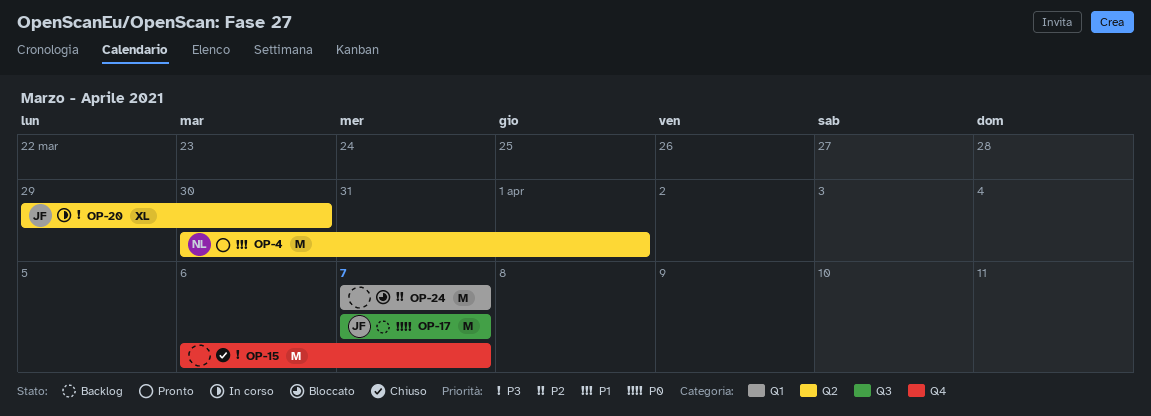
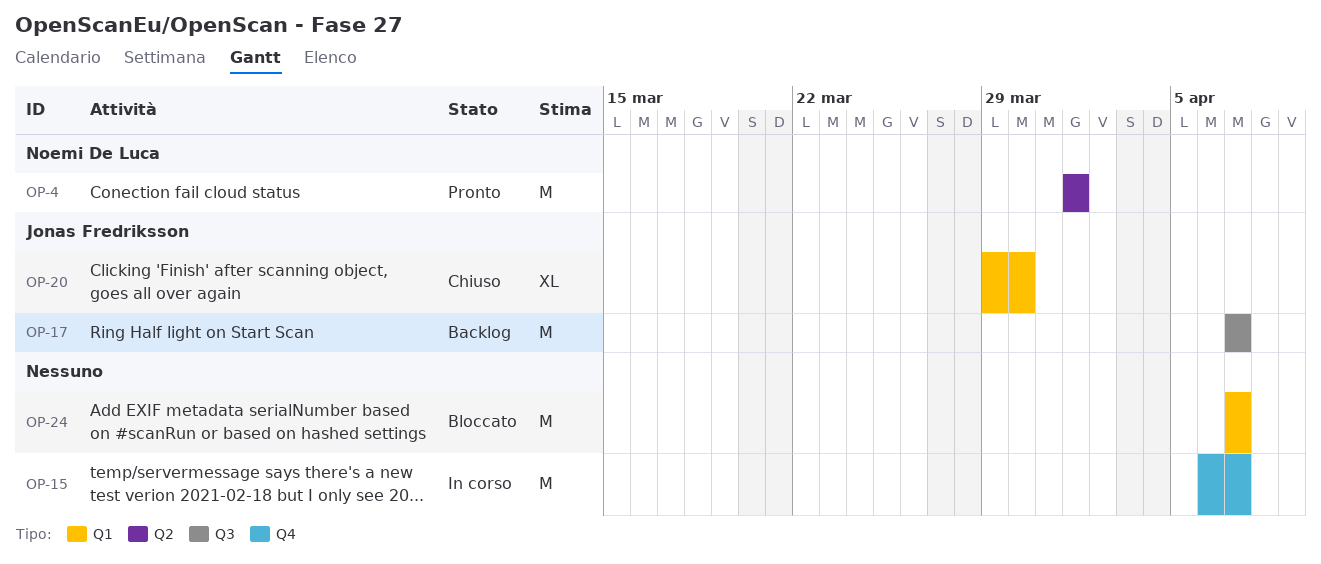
OP-4, start: Mar 30 -> Apr 1
OP-15, status: Chiuso -> In corso
OP-20, status: In corso -> Chiuso
OP-20, label: Q2 -> Q1

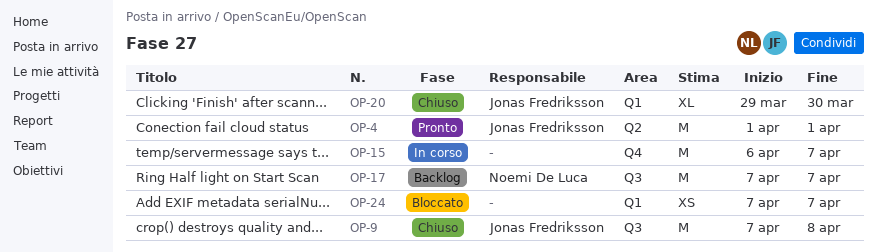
OP-4, owner: Noemi De Luca -> Jonas Fredriksson
OP-9: none -> present
OP-17, owner: Jonas Fredriksson -> Noemi De Luca
OP-24, estimate: M -> XS

